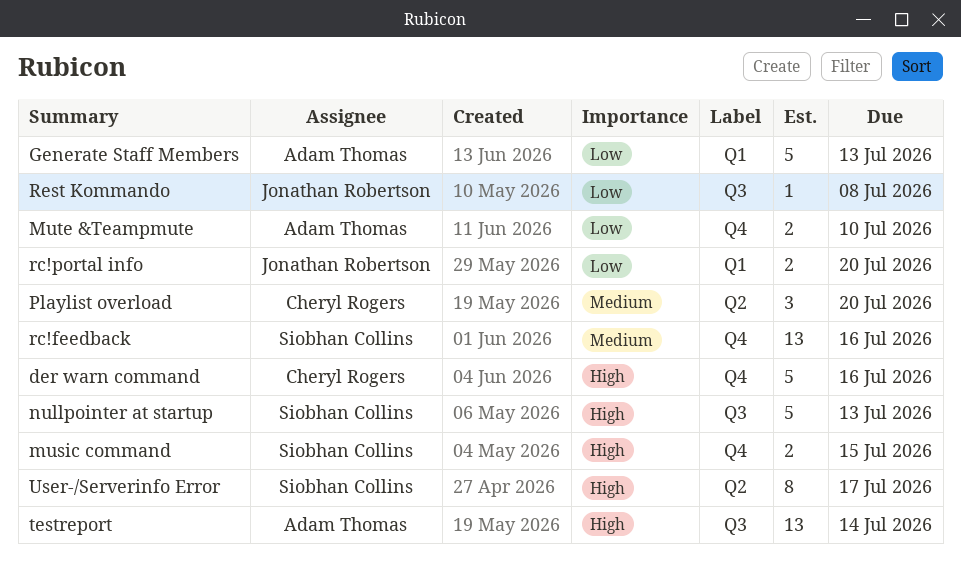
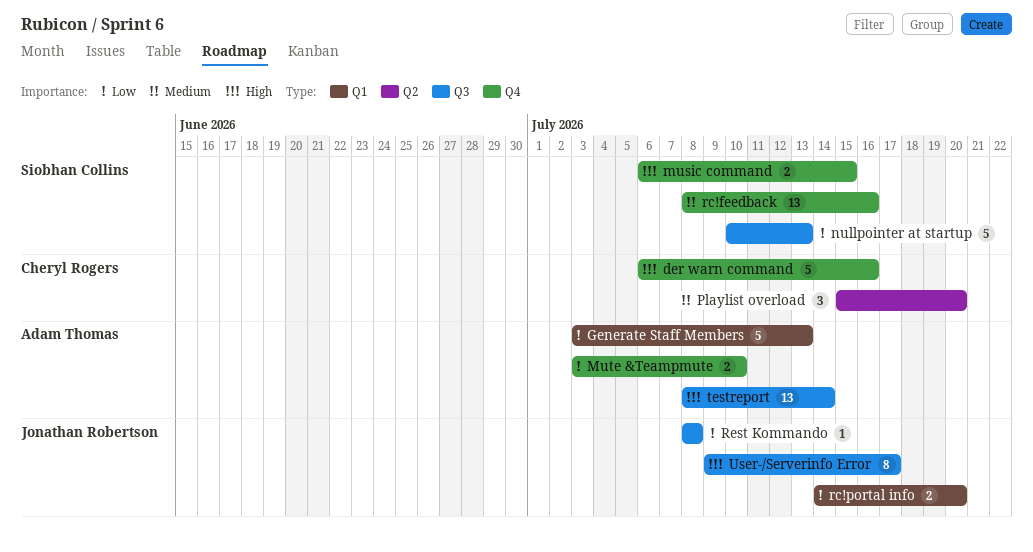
nullpointer at startup, priority: High -> Low
User-/Serverinfo Error, owner: Siobhan Collins -> Jonathan Robertson
User-/Serverinfo Error, label: Q2 -> Q3

